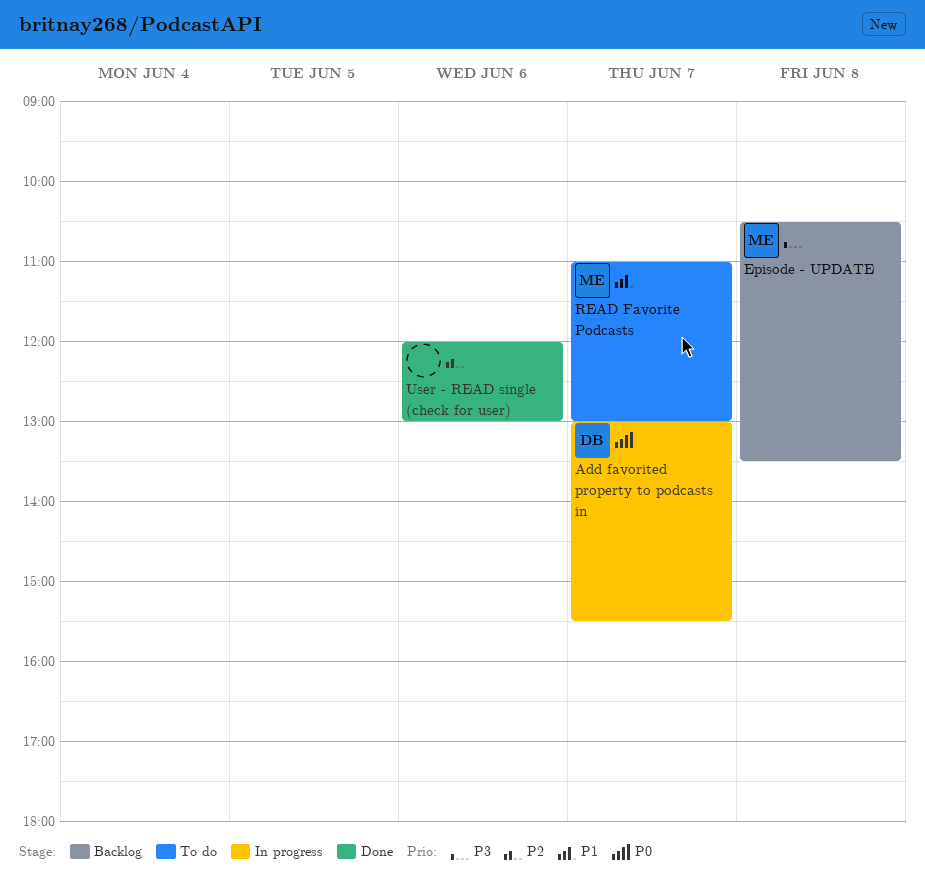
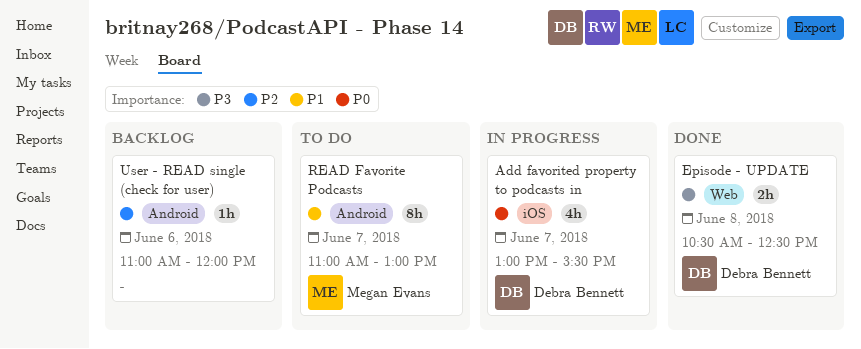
Episode - UPDATE, status: Backlog -> Done
Episode - UPDATE, owner: Megan Evans -> Debra Bennett
Episode - UPDATE, ends: 13:30 -> 12:30
User - READ single (check for user), status: Done -> Backlog
User - READ single (check for user), begins: 12:00 -> 11:00
User - READ single (check for user), ends: 13:00 -> 12:00

